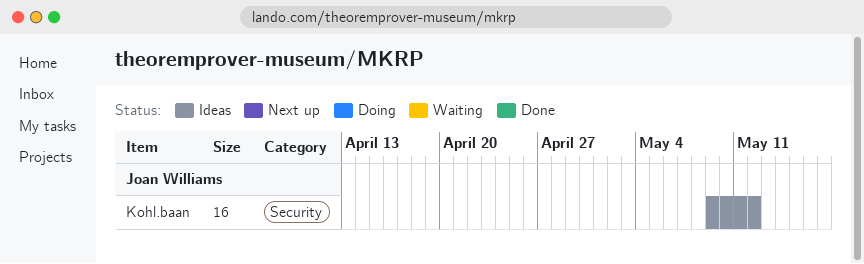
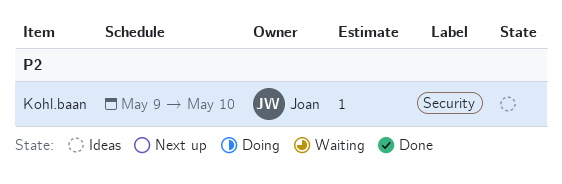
Kohl.baan, estimate: 16 -> 1
Kohl.baan, due: May 12 -> May 10

